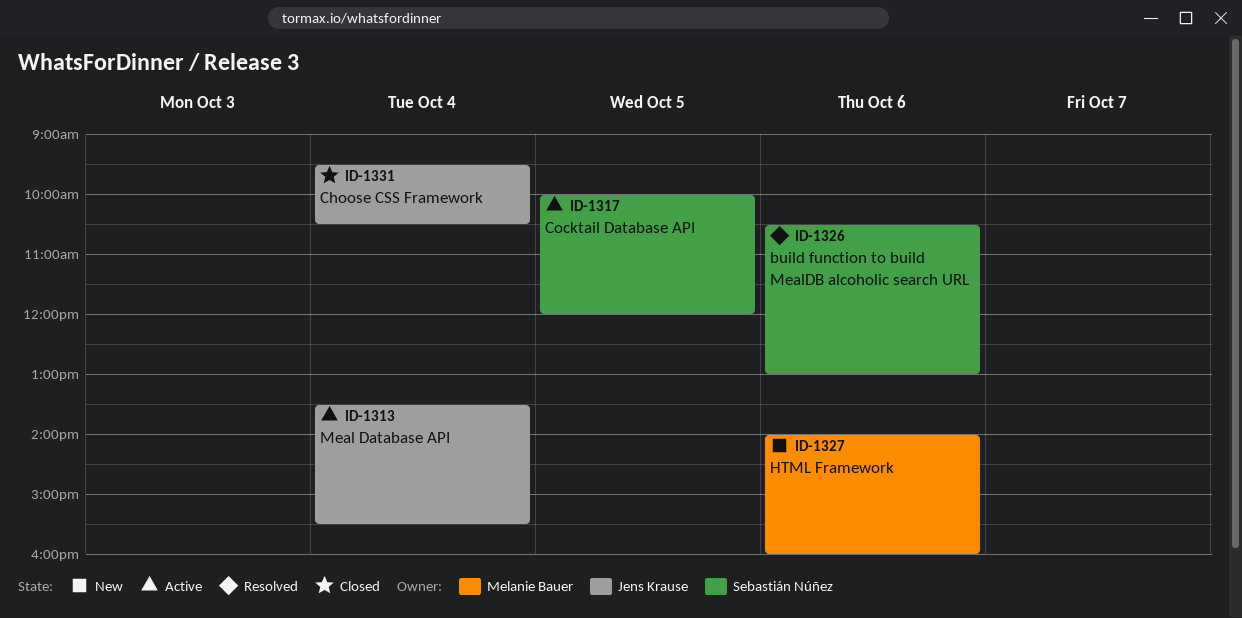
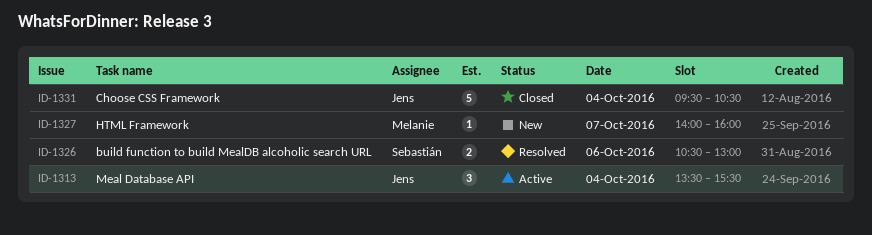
ID-1317: present -> none
ID-1327, day: Oct 6 -> Oct 7

